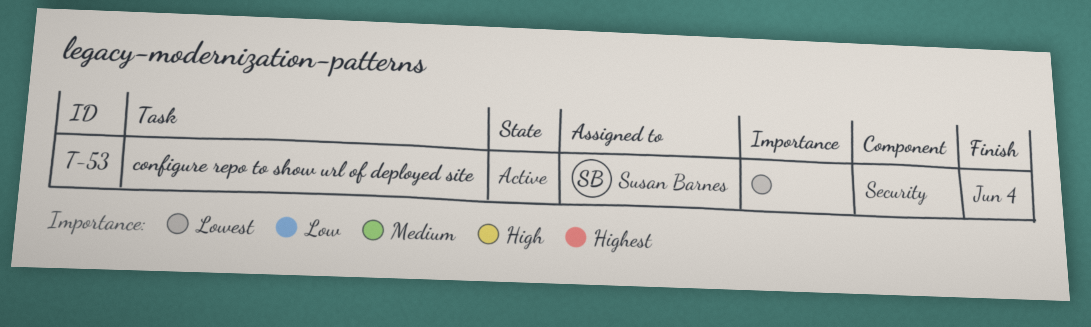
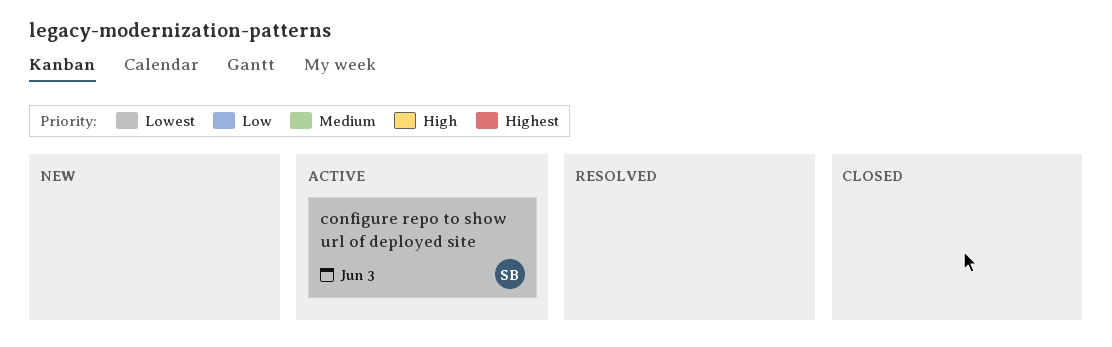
configure repo to show url of deployed site, due: Jun 4 -> Jun 3

